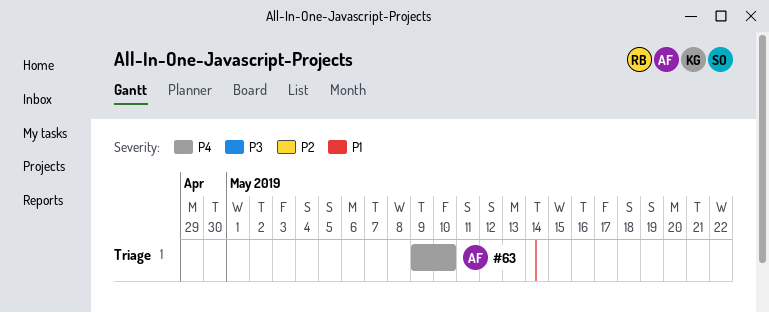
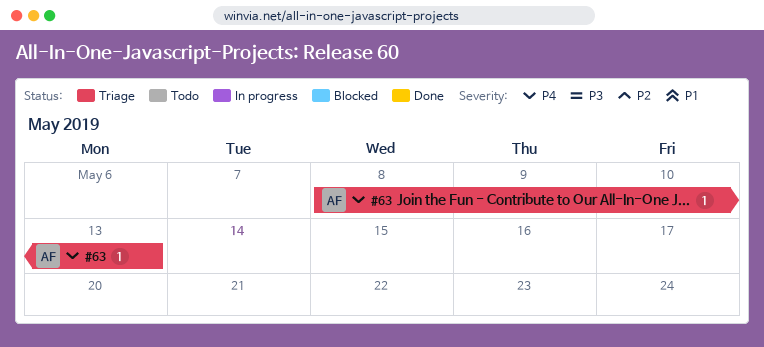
#63, start: May 9 -> May 8
#63, due: May 10 -> May 13

